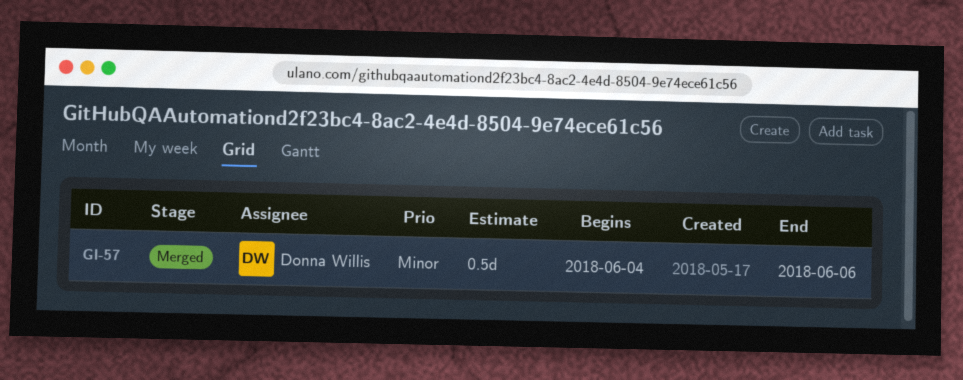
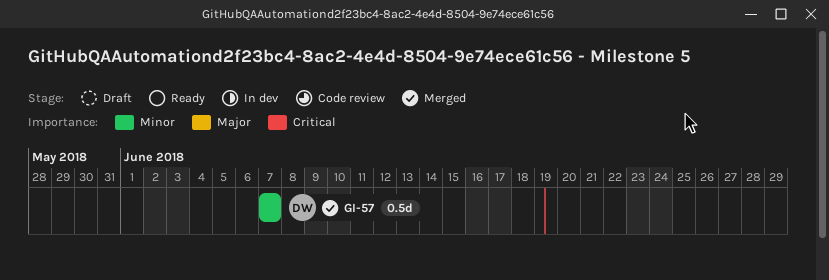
GI-57, start: Jun 4 -> Jun 7
GI-57, due: Jun 6 -> Jun 7

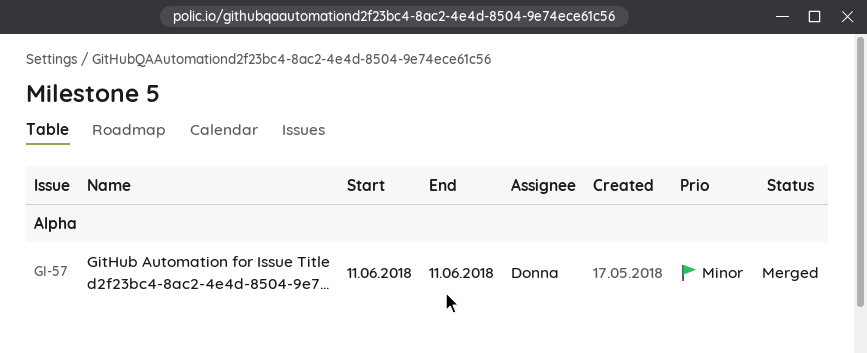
GI-57, start: Jun 7 -> Jun 11
GI-57, due: Jun 7 -> Jun 11

